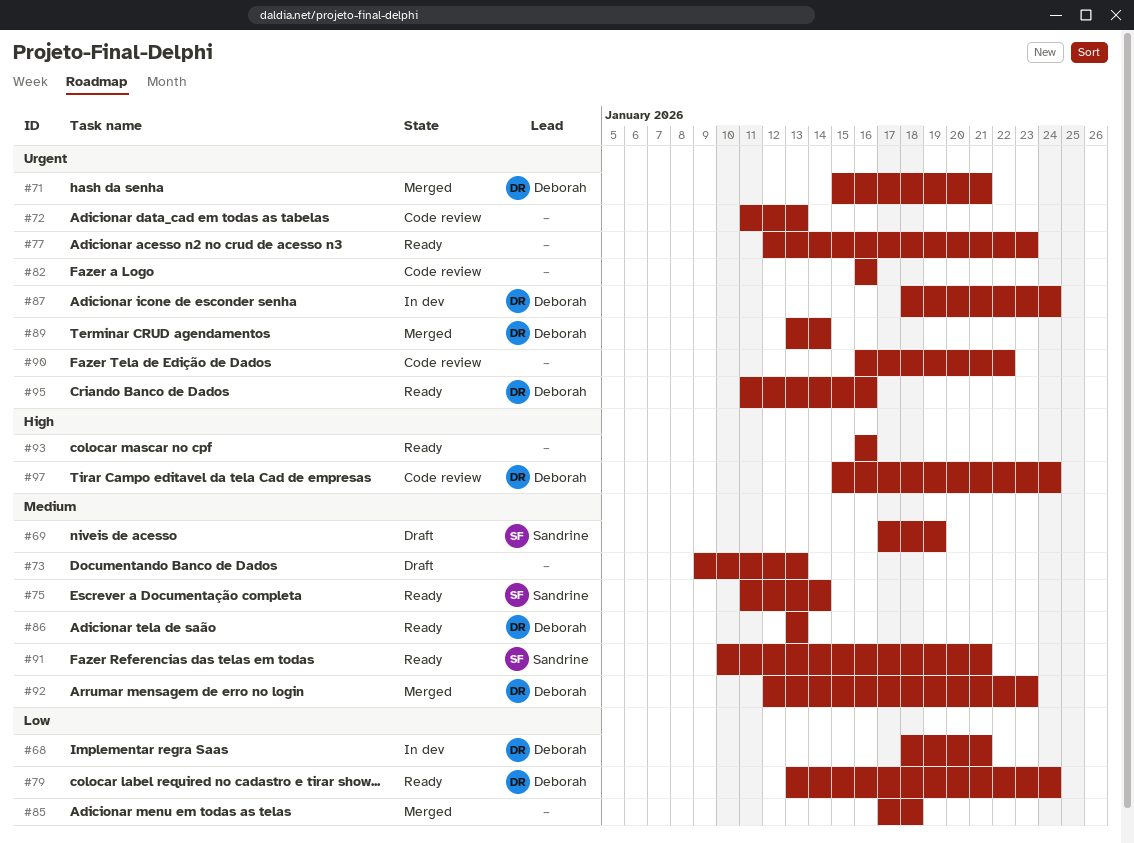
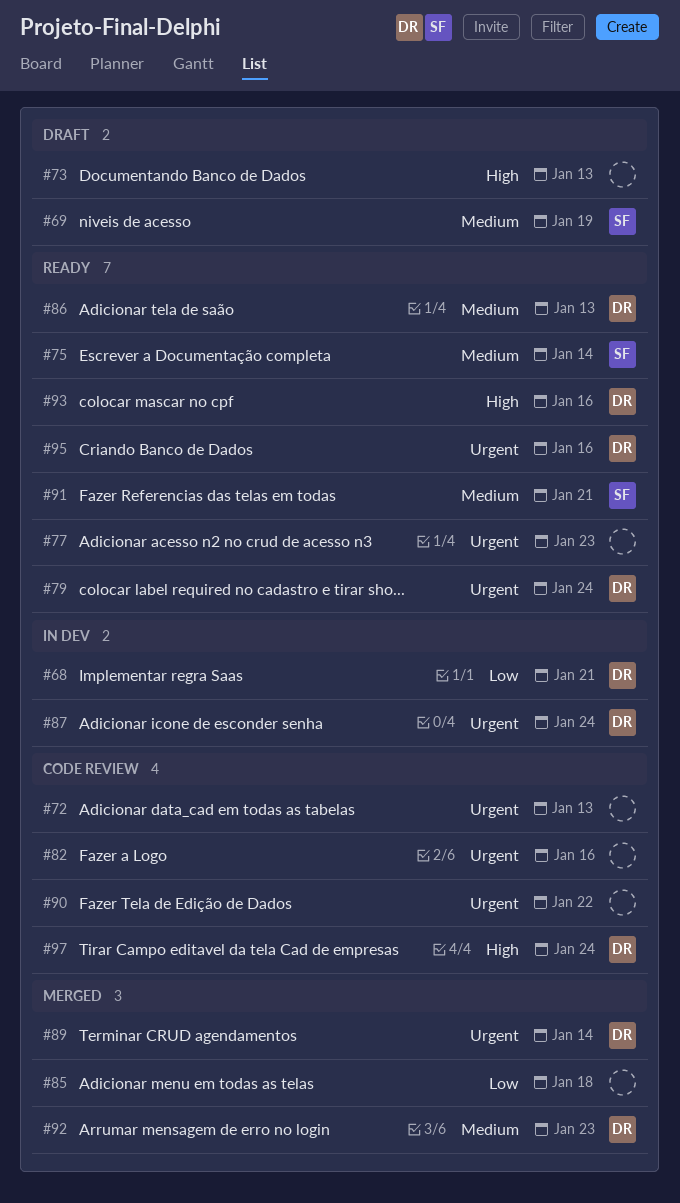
#71: present -> none
#73, priority: Medium -> High
#79, priority: Low -> Urgent
#93, owner: none -> Deborah

